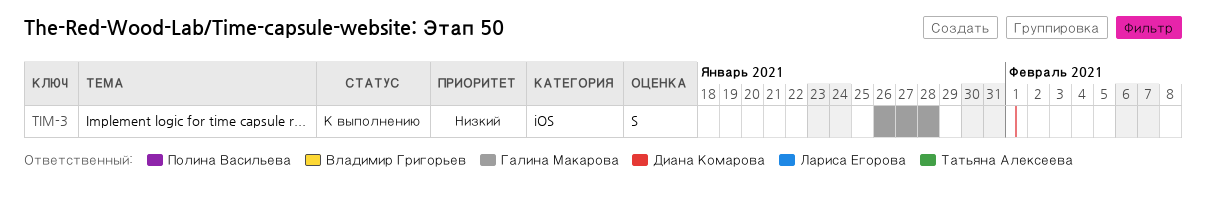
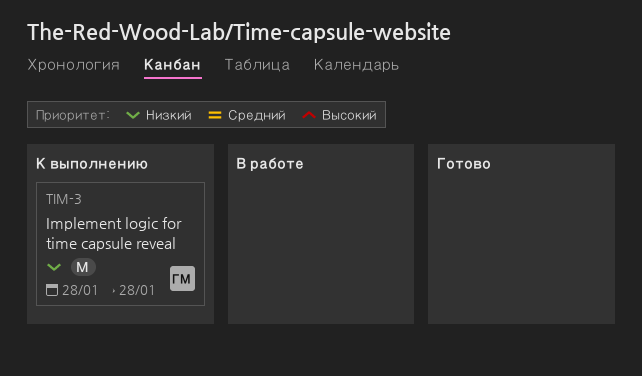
TIM-3, estimate: S -> M
TIM-3, start: Jan 26 -> Jan 28

